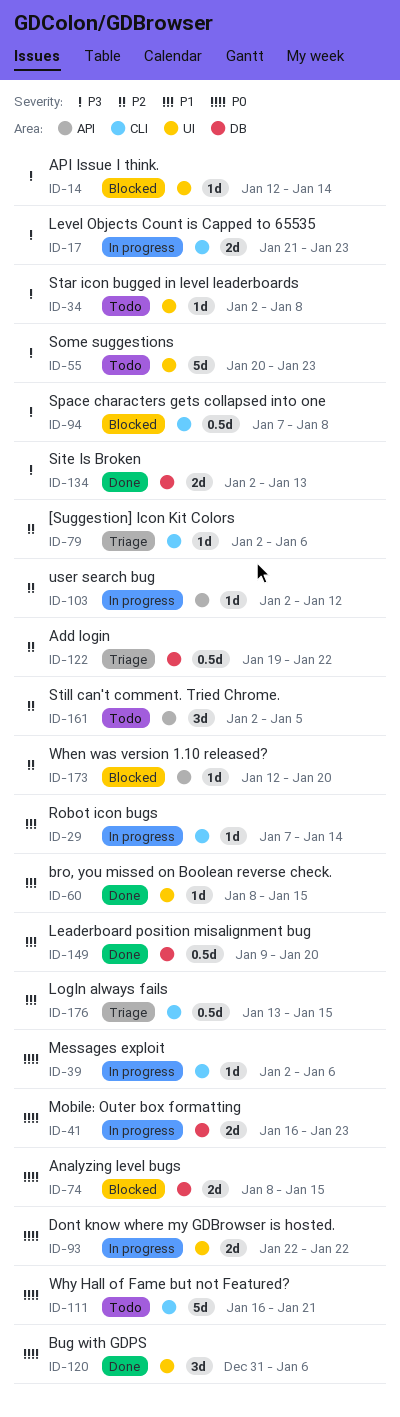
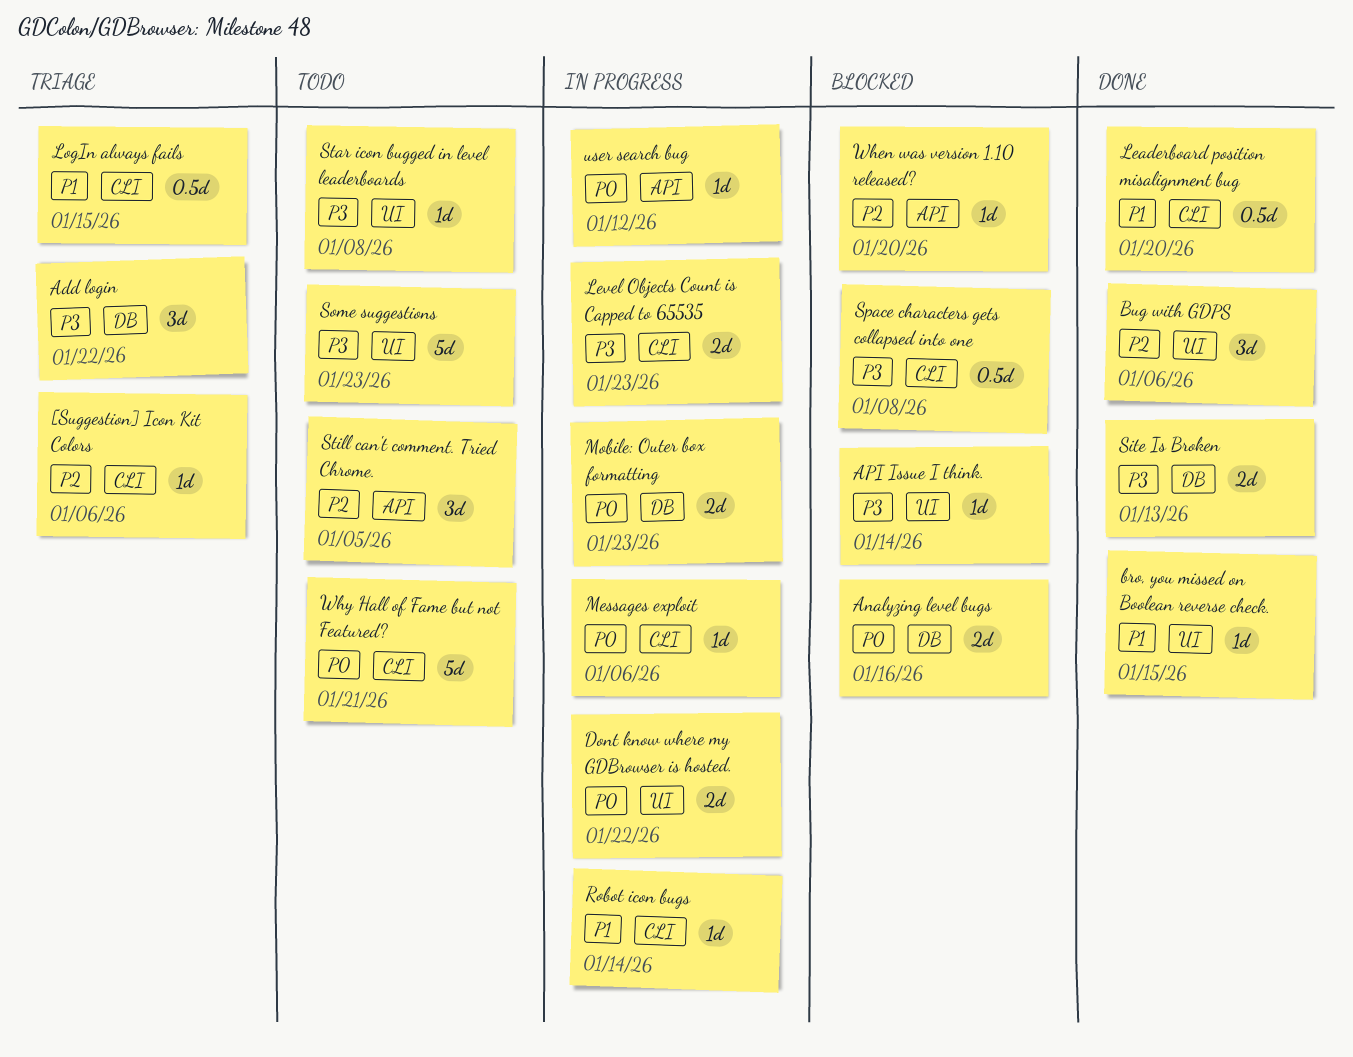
Add login, priority: P2 -> P3
Add login, estimate: 0.5d -> 3d
Analyzing level bugs, due: Jan 15 -> Jan 16
Bug with GDPS, priority: P0 -> P2
Leaderboard position misalignment bug, label: DB -> CLI
user search bug, priority: P2 -> P0

